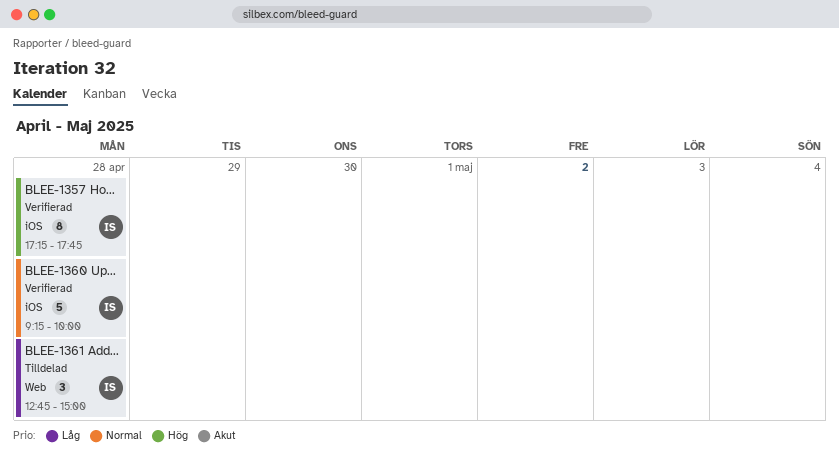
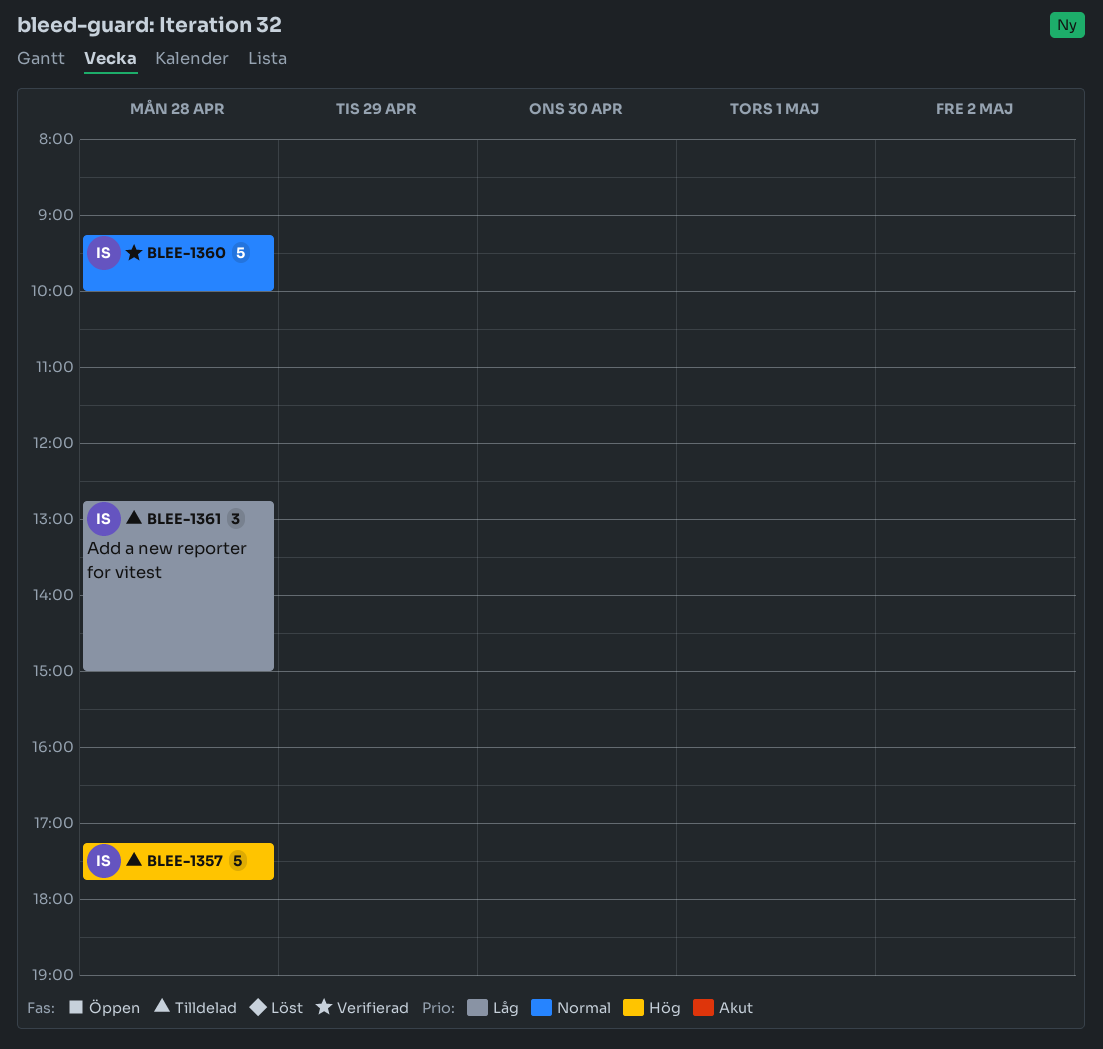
BLEE-1357, status: Verifierad -> Tilldelad
BLEE-1357, estimate: 8 -> 5

